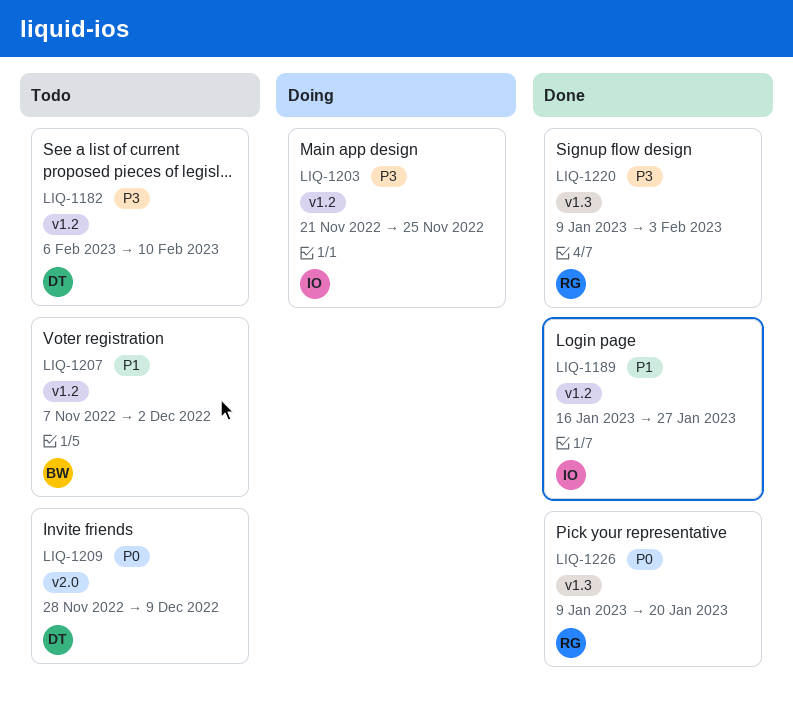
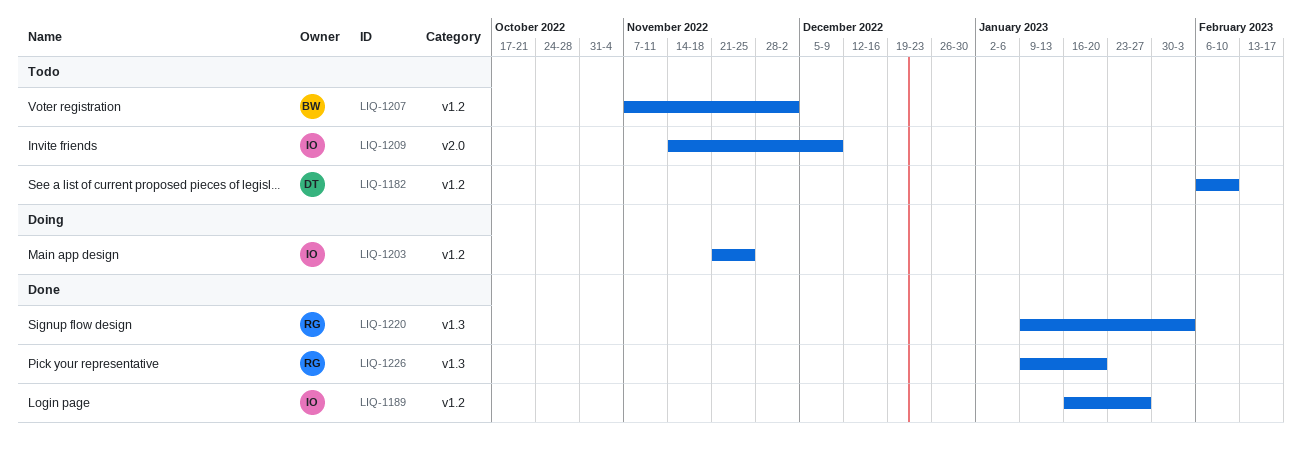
LIQ-1209, owner: DT -> IO
LIQ-1209, start: Nov 28 -> Nov 14

